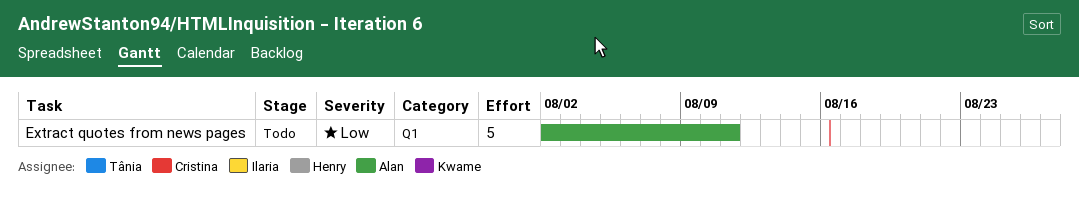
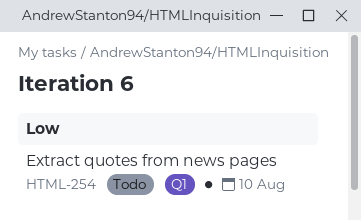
Extract quotes from news pages, estimate: 5 -> 1
Extract quotes from news pages, due: Aug 11 -> Aug 10

